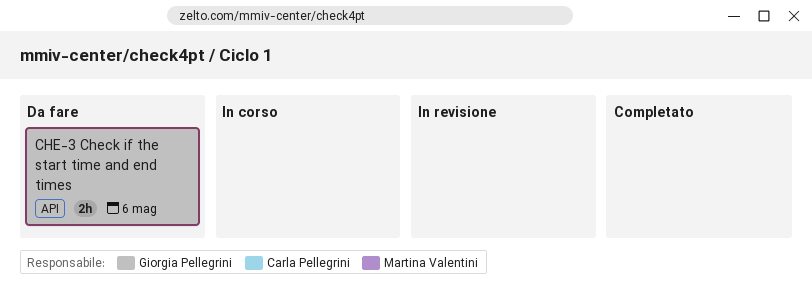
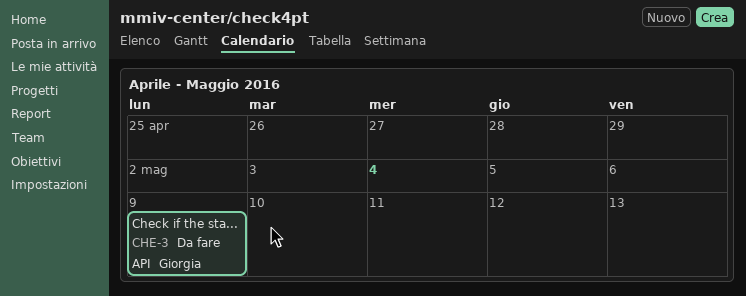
CHE-3, due: May 6 -> May 9

